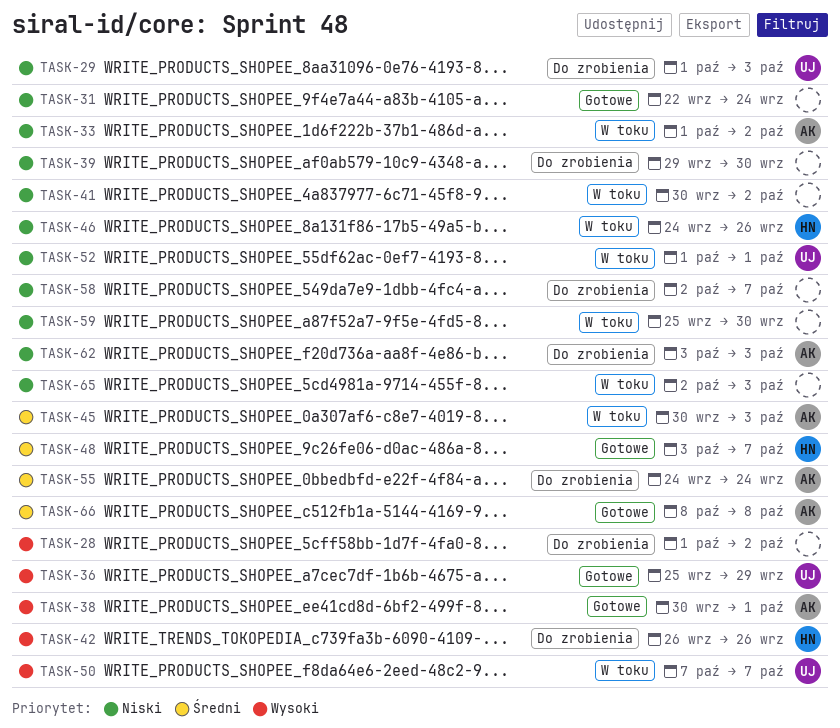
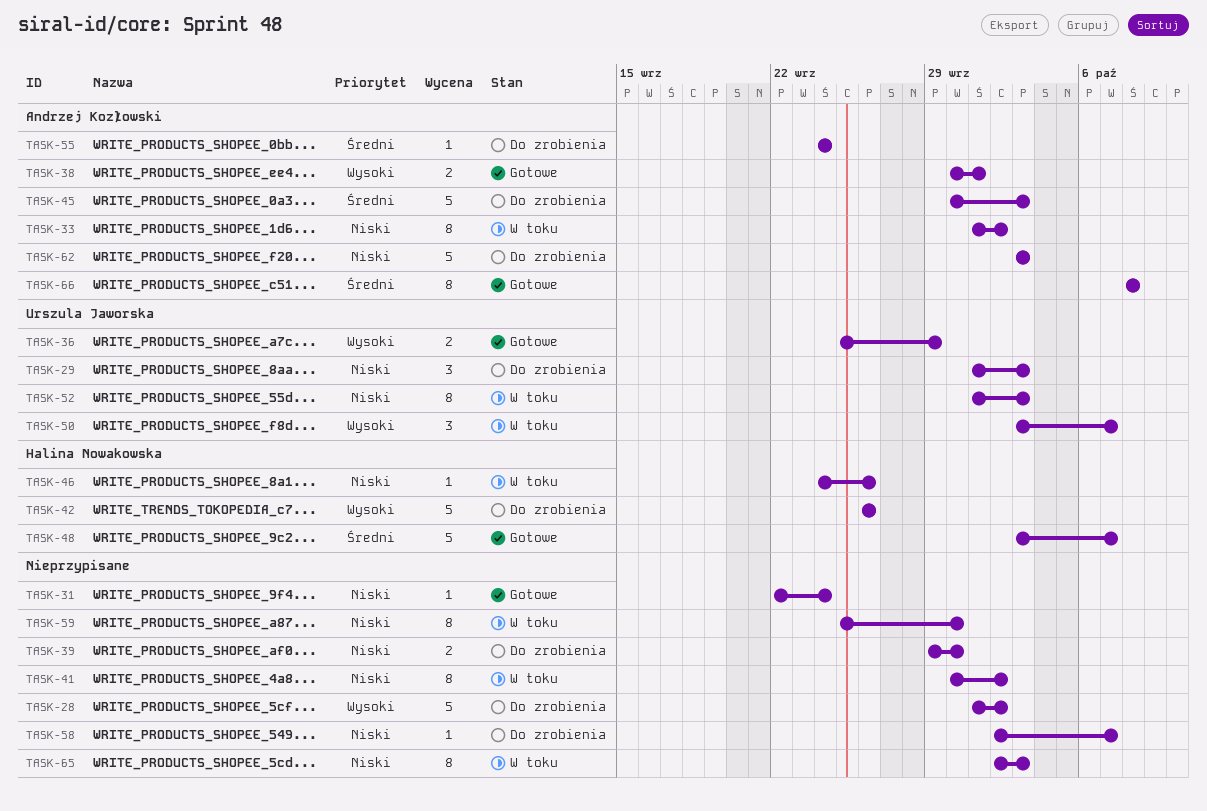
TASK-45, status: W toku -> Do zrobienia
TASK-50, start: Oct 7 -> Oct 3
TASK-52, due: Oct 1 -> Oct 3

